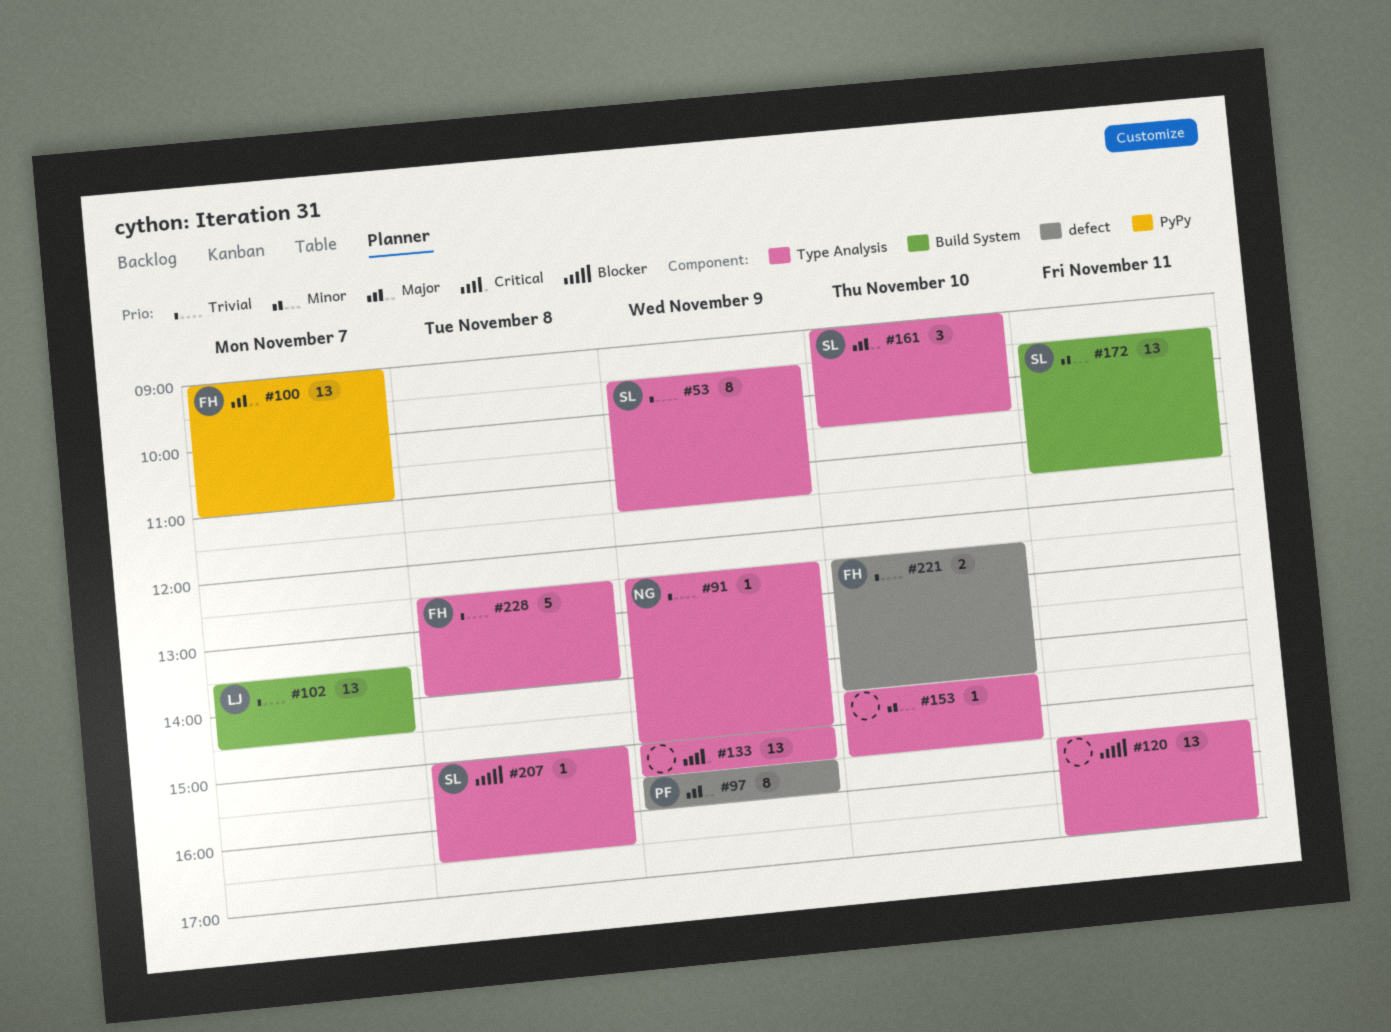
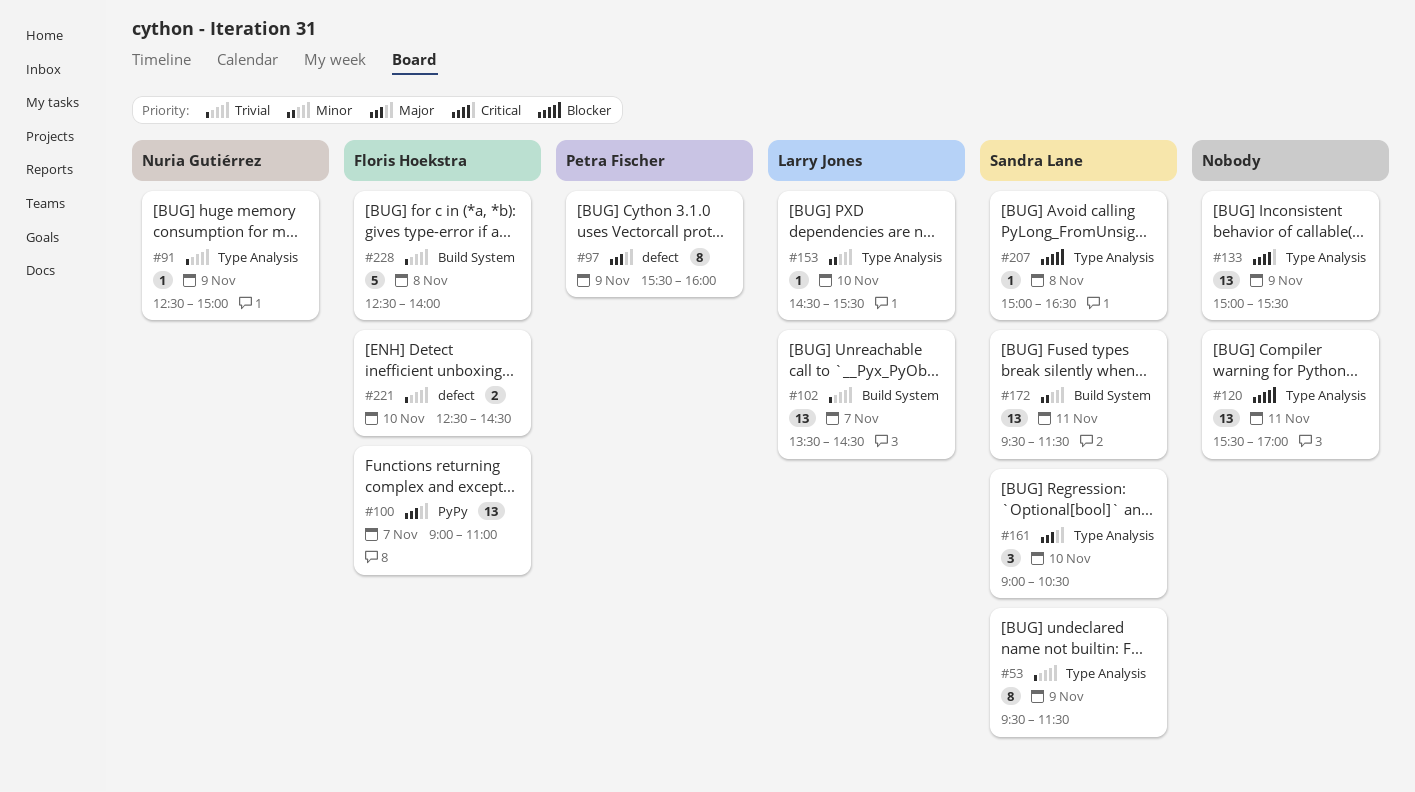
#153, owner: none -> Larry Jones
#228, label: Type Analysis -> Build System

